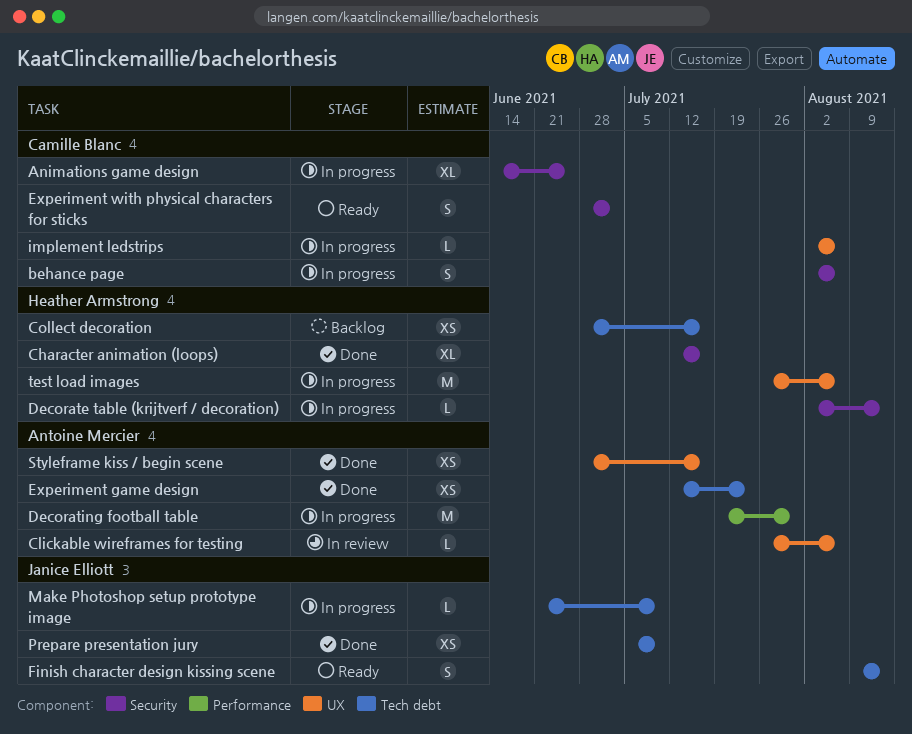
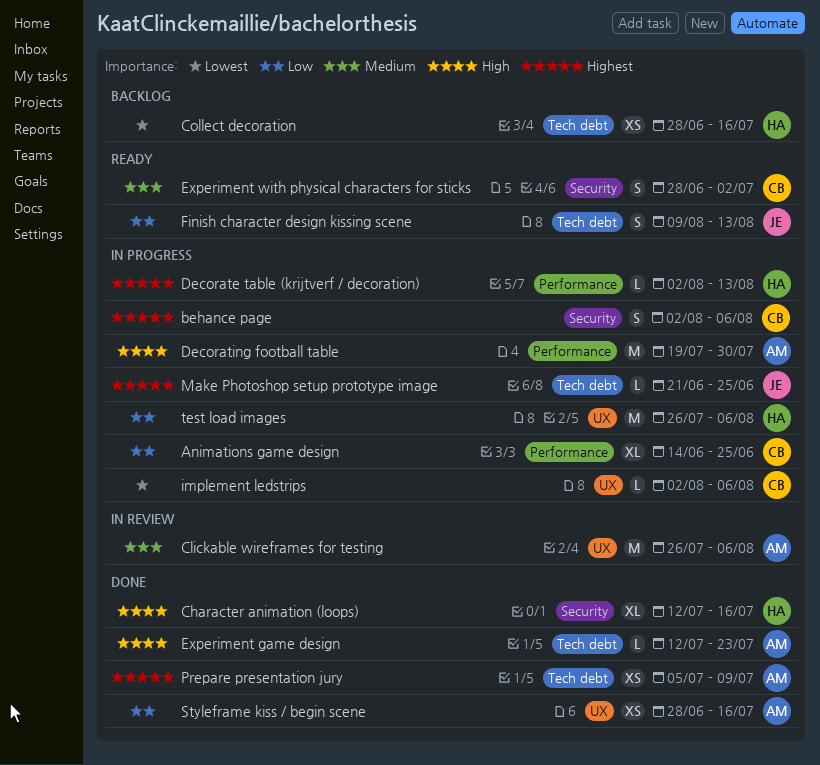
Animations game design, label: Security -> Performance
Clickable wireframes for testing, estimate: L -> M
Decorate table (krijtverf / decoration), label: Security -> Performance
Experiment game design, estimate: XS -> L
Make Photoshop setup prototype image, due: Jul 9 -> Jun 25
Prepare presentation jury, owner: Janice Elliott -> Antoine Mercier

